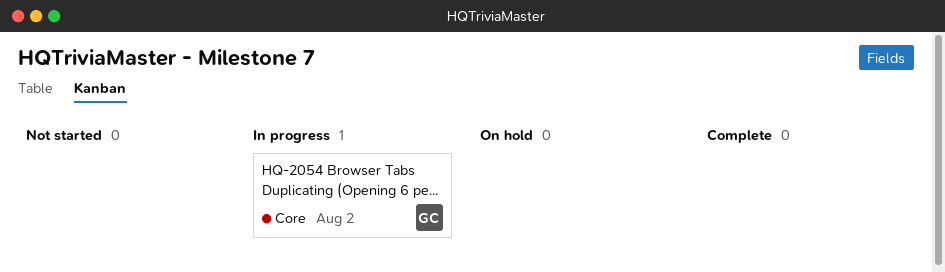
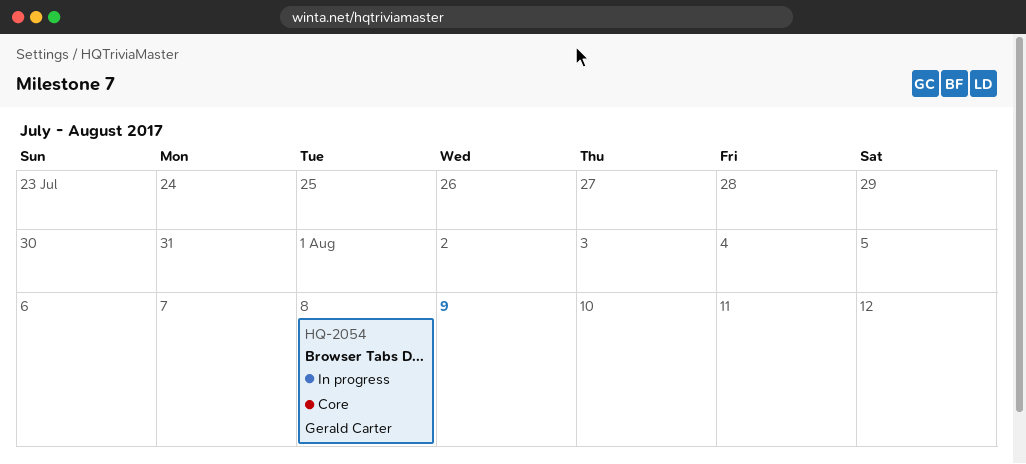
HQ-2054, due: Aug 2 -> Aug 8

